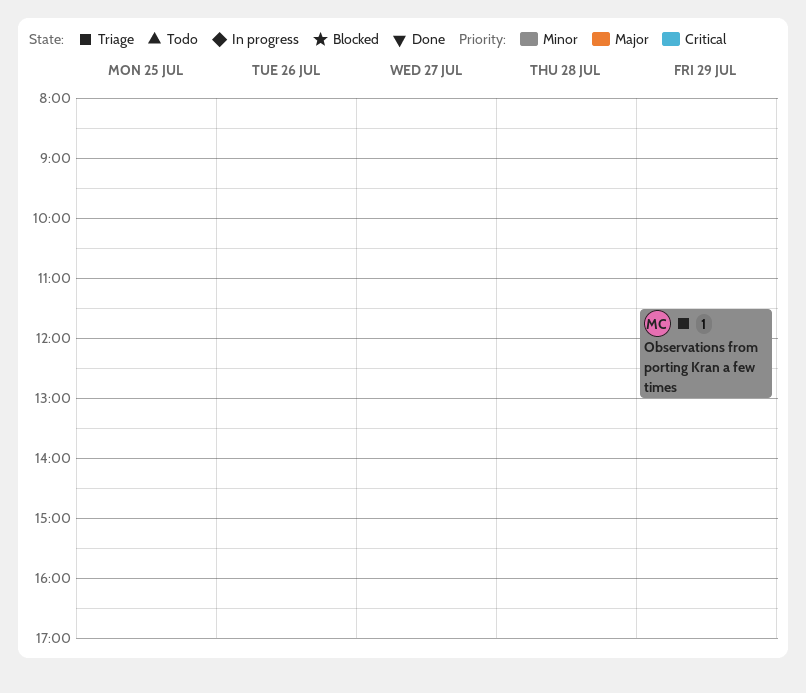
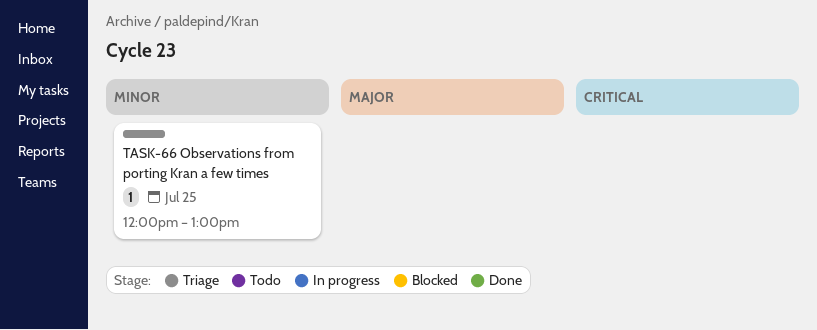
Observations from porting Kran a few times, day: Jul 29 -> Jul 25
Observations from porting Kran a few times, begins: 11:30 -> 12:00

